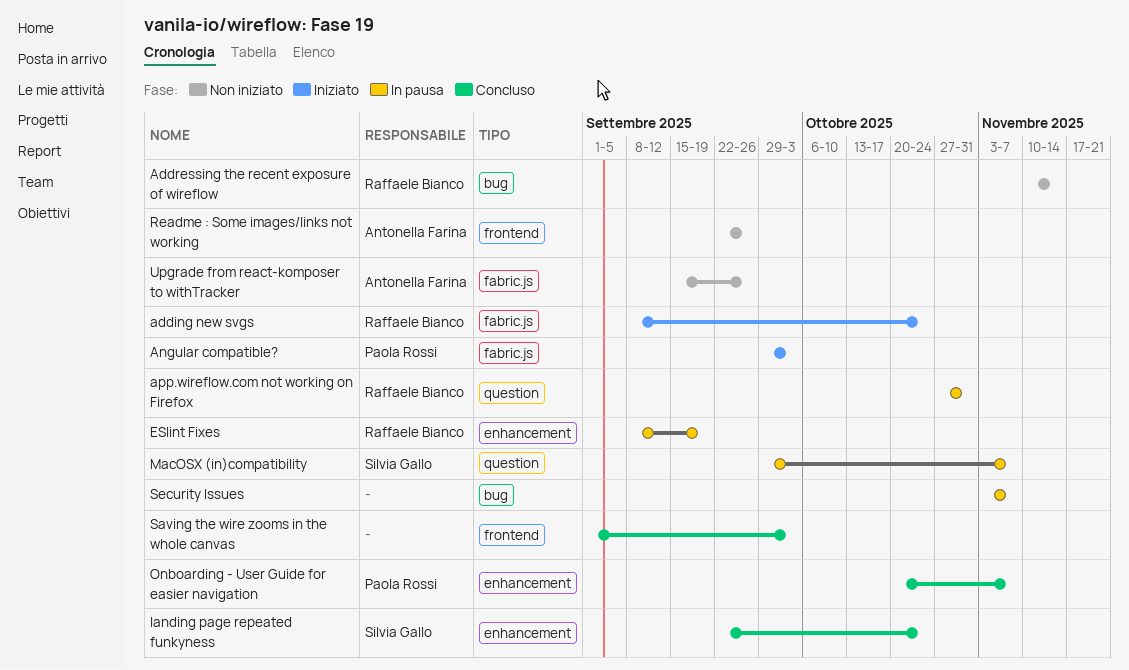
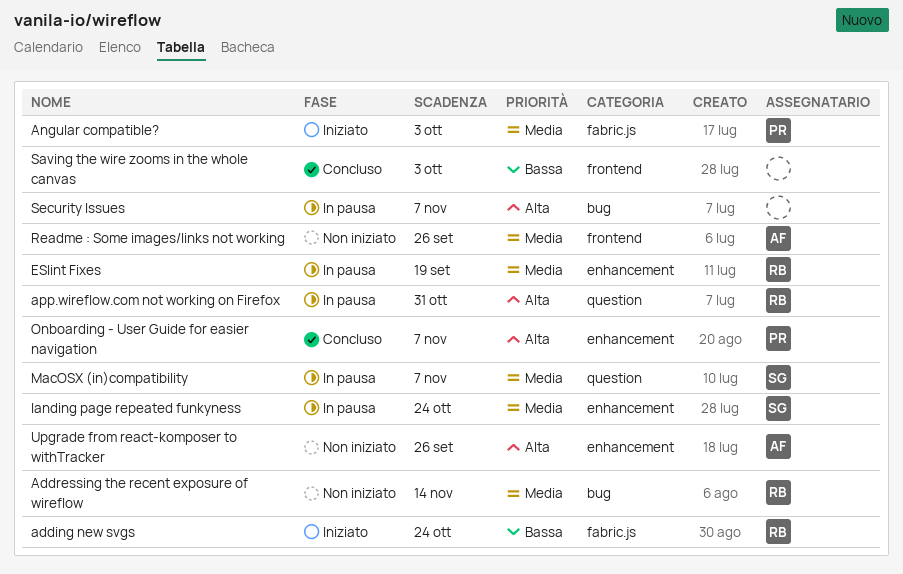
landing page repeated funkyness, status: Concluso -> In pausa
Upgrade from react-komposer to withTracker, label: fabric.js -> enhancement

